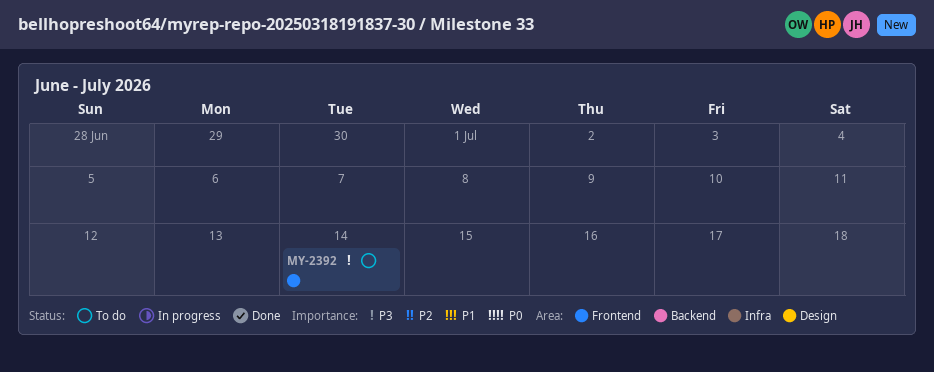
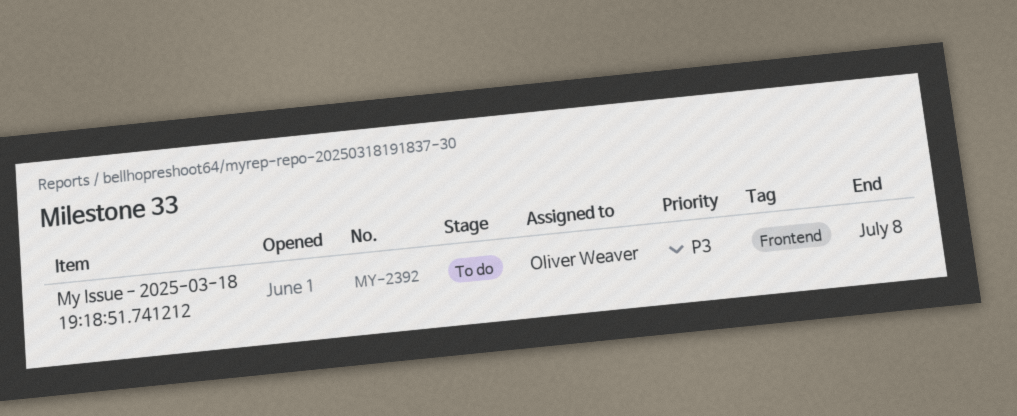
MY-2392, due: Jul 14 -> Jul 8

